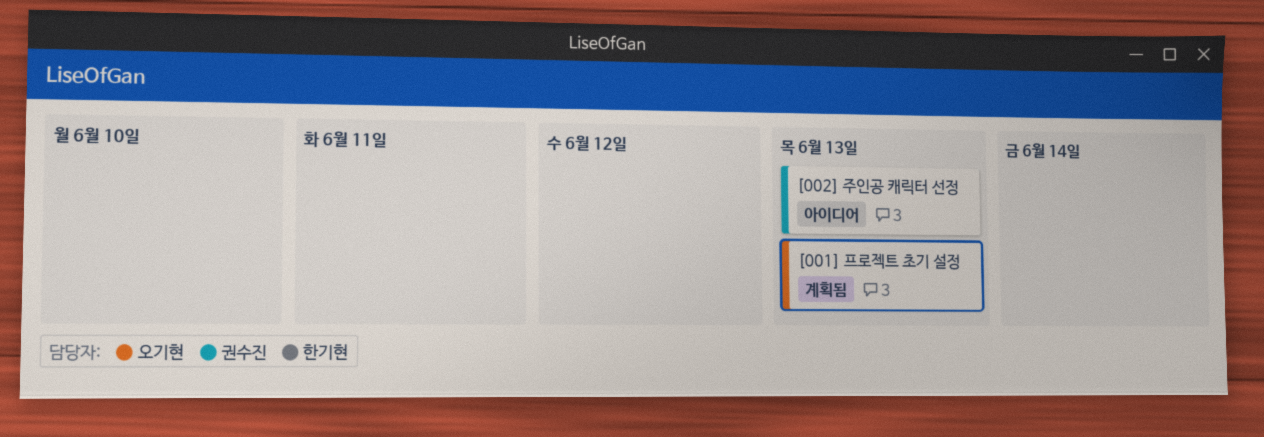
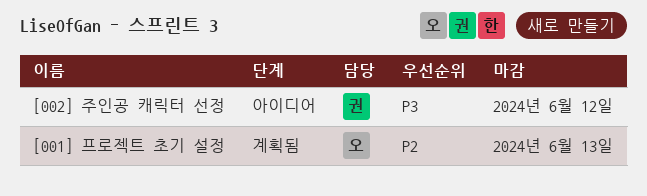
[002] 주인공 캐릭터 선정, due: Jun 13 -> Jun 12

